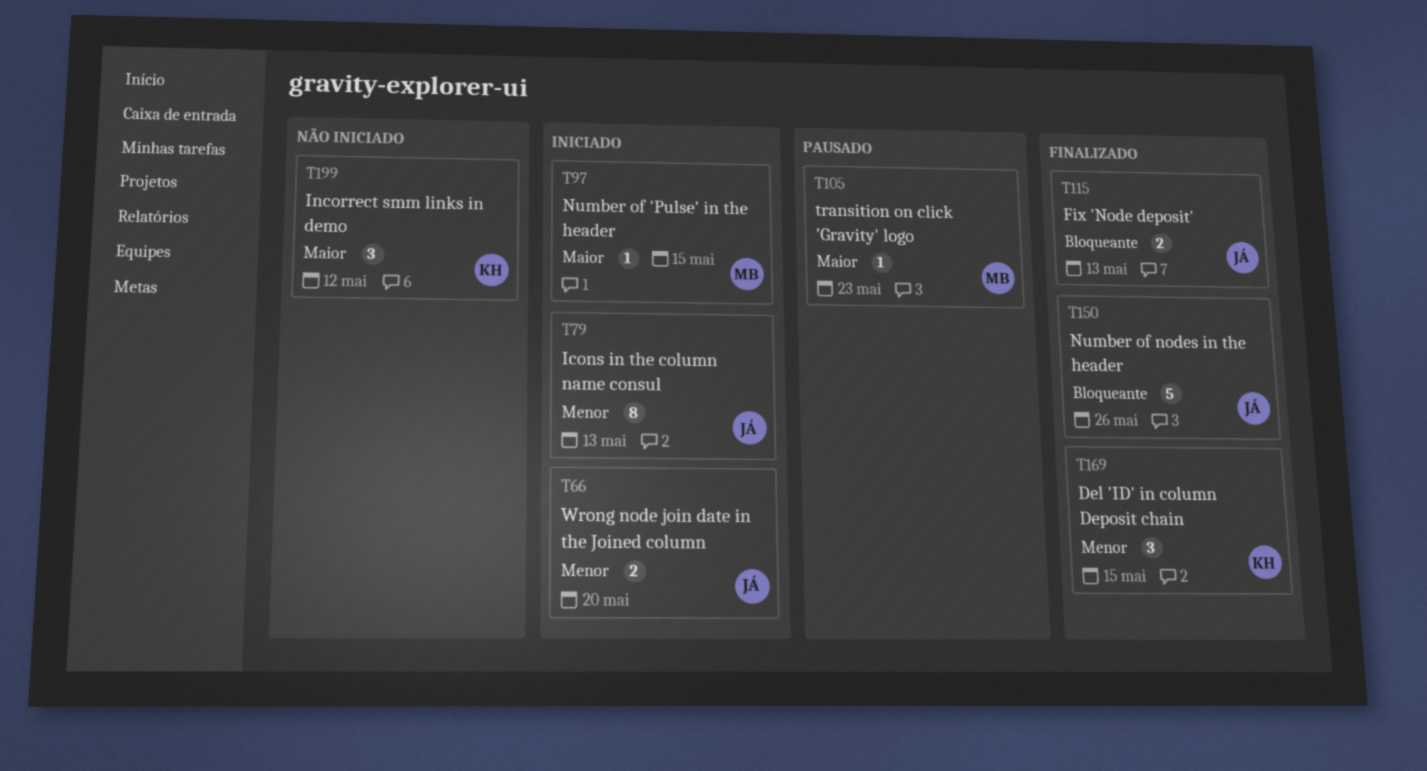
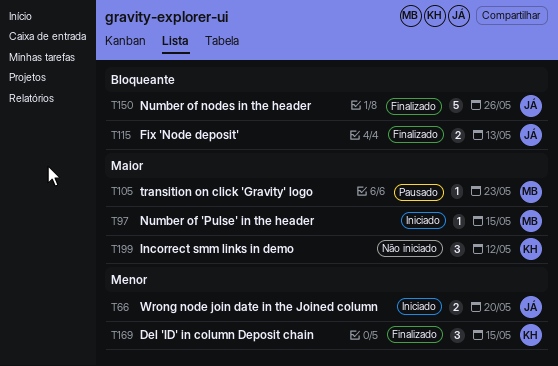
T79: present -> none

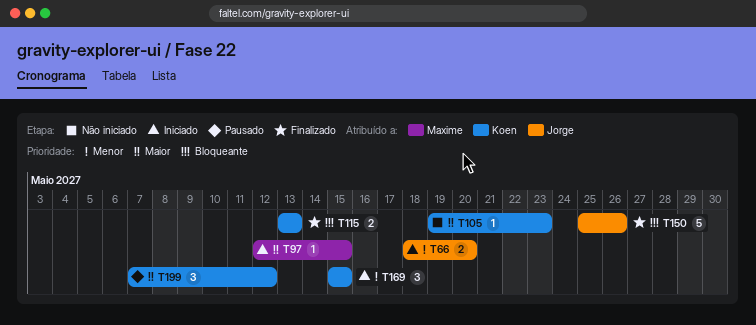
T105, status: Pausado -> Não iniciado
T105, owner: Maxime -> Koen
T115, owner: Jorge -> Koen
T169, status: Finalizado -> Iniciado
T199, status: Não iniciado -> Pausado

